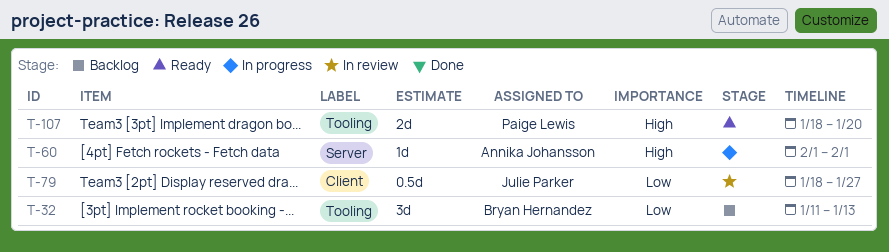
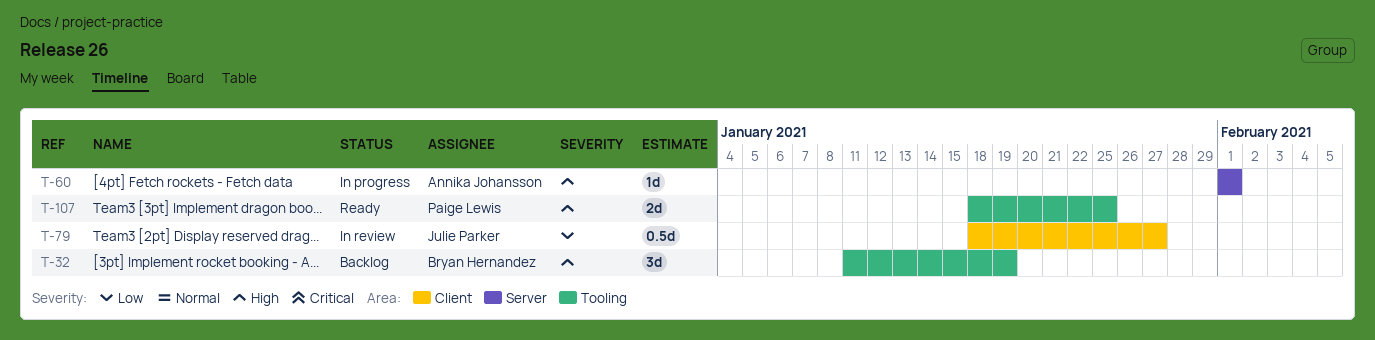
T-32, priority: Low -> High
T-32, due: Jan 13 -> Jan 19
T-107, due: Jan 20 -> Jan 25

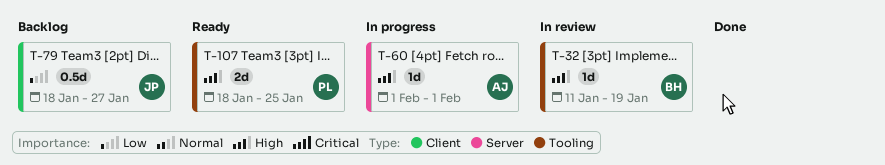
T-32, status: Backlog -> In review
T-32, estimate: 3d -> 1d
T-79, status: In review -> Backlog

